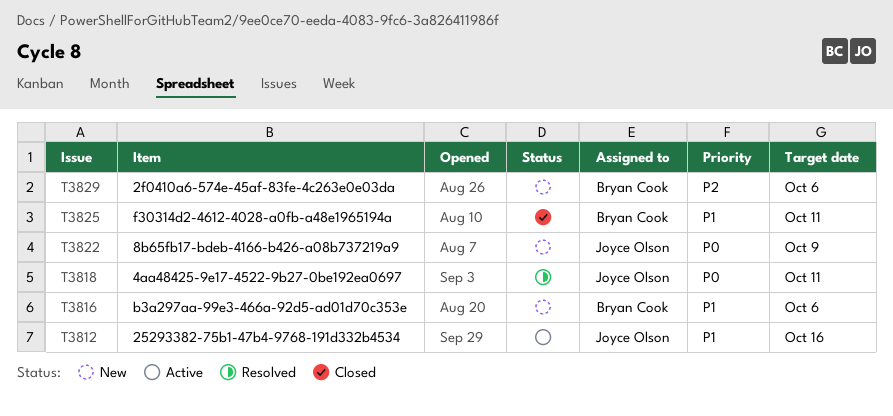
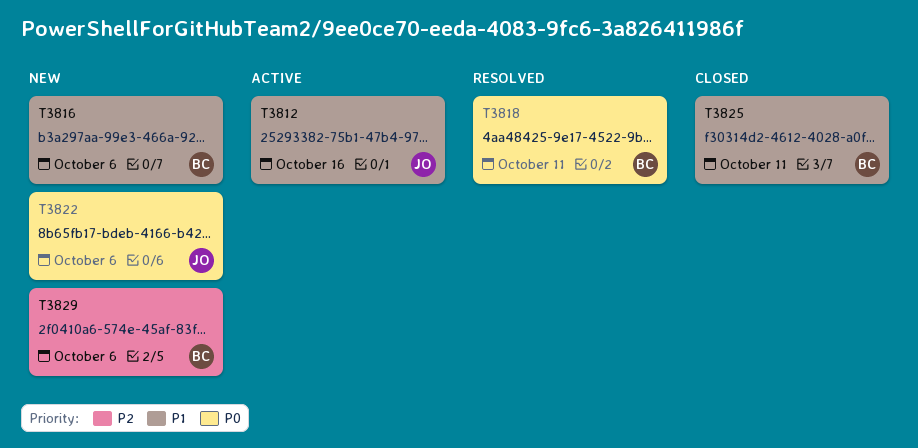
T3818, owner: Joyce Olson -> Bryan Cook
T3822, due: Oct 9 -> Oct 6

